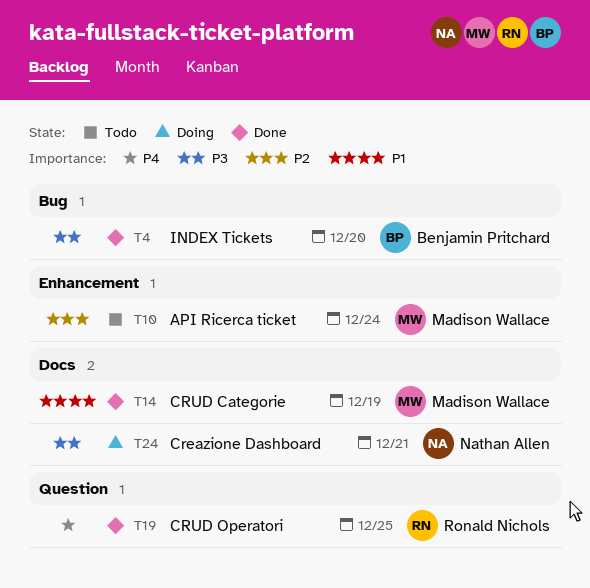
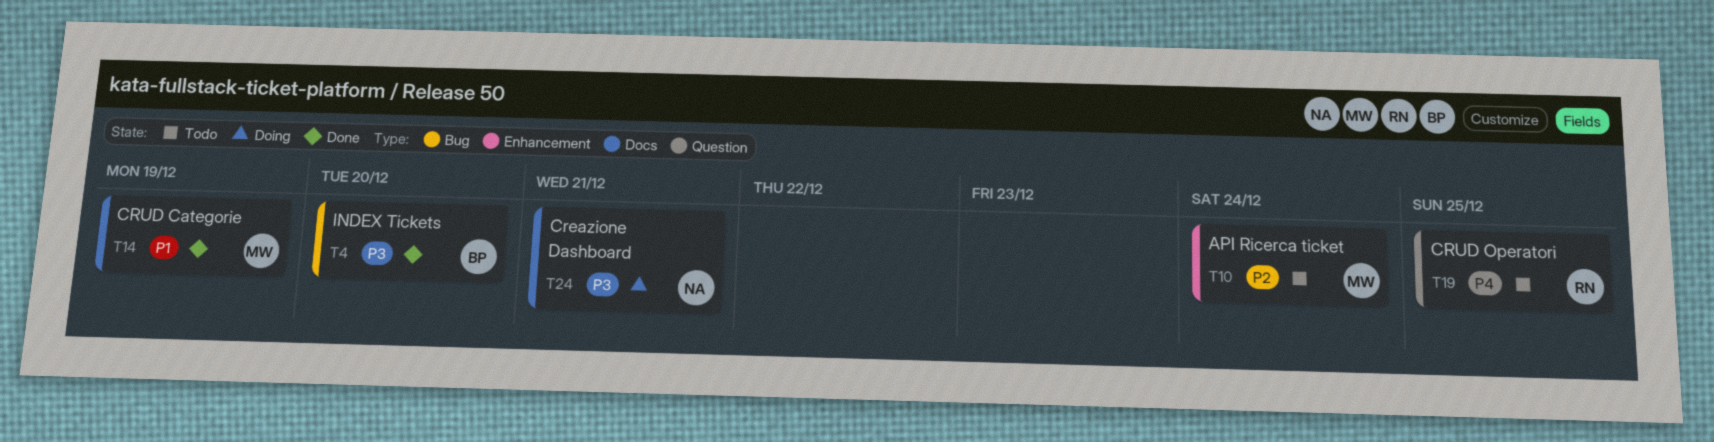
T19, status: Done -> Todo

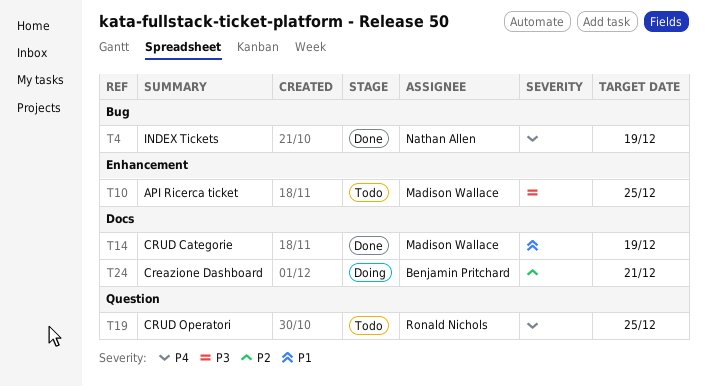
T4, owner: Benjamin Pritchard -> Nathan Allen
T4, priority: P3 -> P4
T4, due: Dec 20 -> Dec 19
T10, priority: P2 -> P3
T10, due: Dec 24 -> Dec 25
T24, owner: Nathan Allen -> Benjamin Pritchard
T24, priority: P3 -> P2

